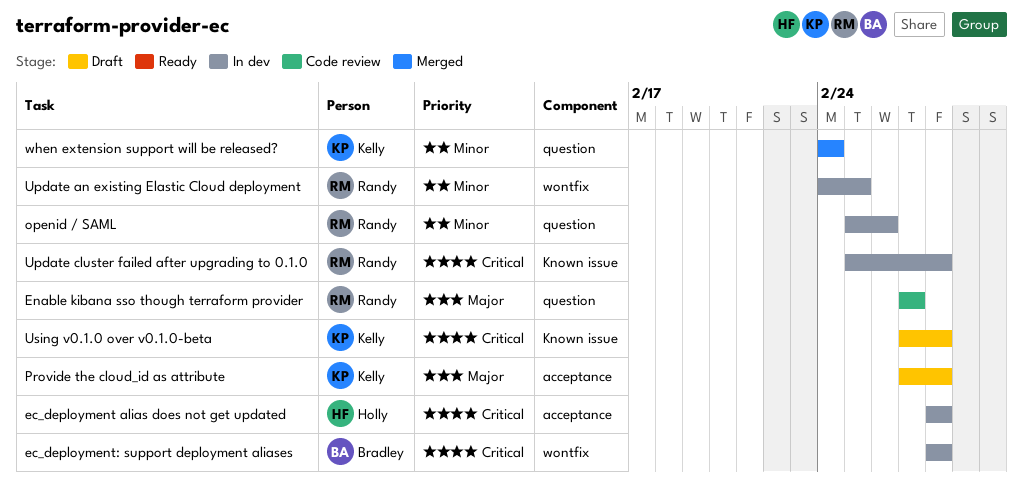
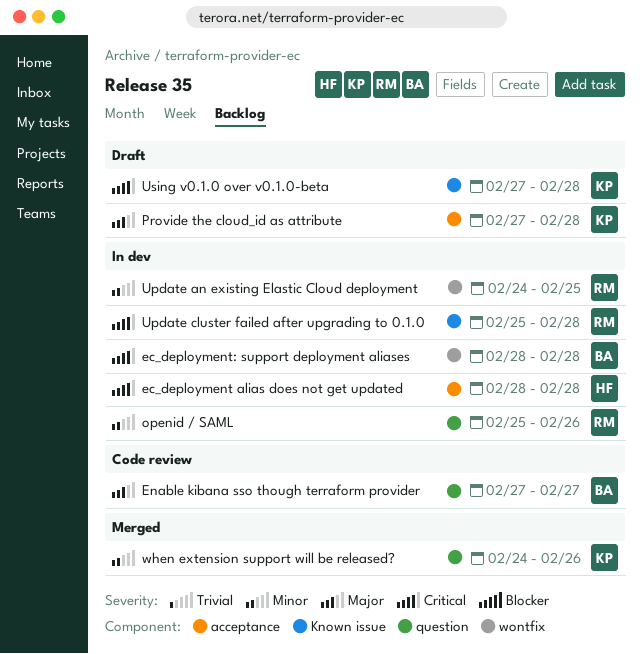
Enable kibana sso though terraform provider, owner: Randy -> Bradley
when extension support will be released?, due: Feb 24 -> Feb 26

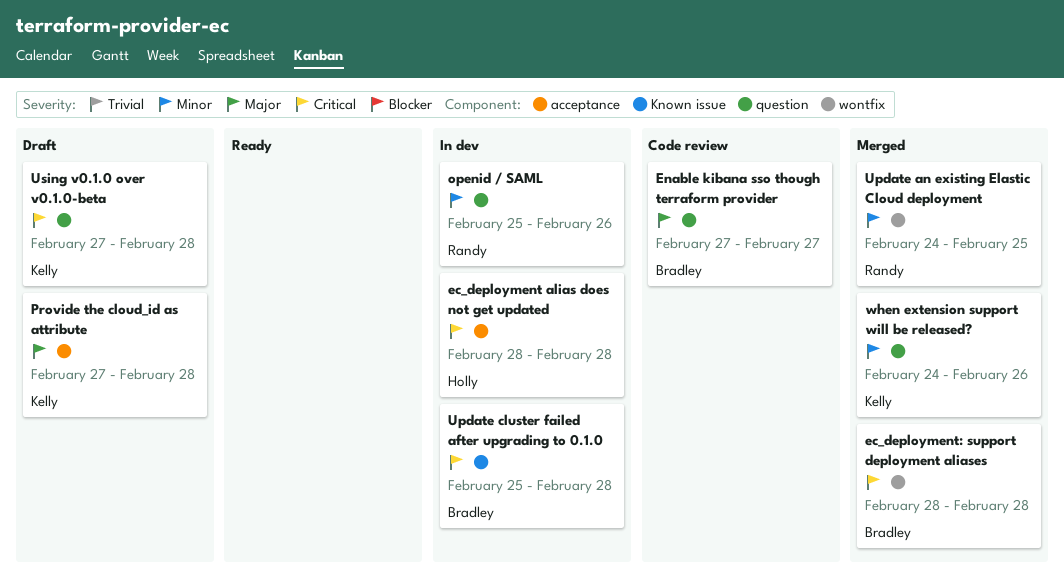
ec_deployment: support deployment aliases, status: In dev -> Merged
Update an existing Elastic Cloud deployment, status: In dev -> Merged
Update cluster failed after upgrading to 0.1.0, owner: Randy -> Bradley
Using v0.1.0 over v0.1.0-beta, label: Known issue -> question

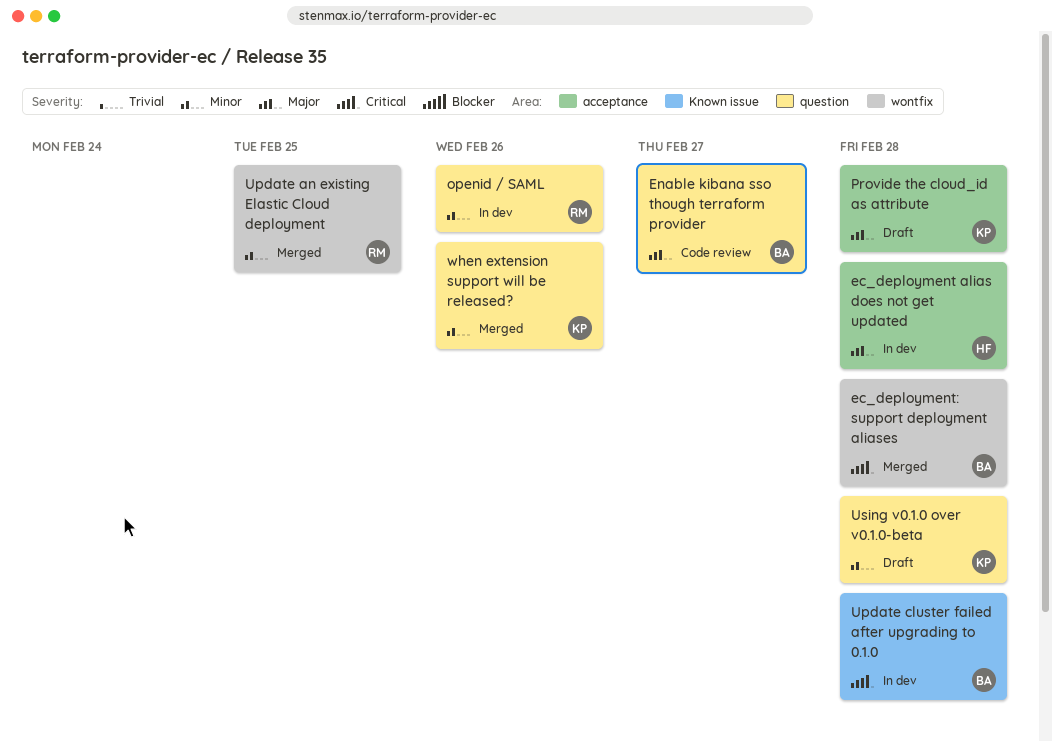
ec_deployment alias does not get updated, priority: Critical -> Major
Using v0.1.0 over v0.1.0-beta, priority: Critical -> Minor

